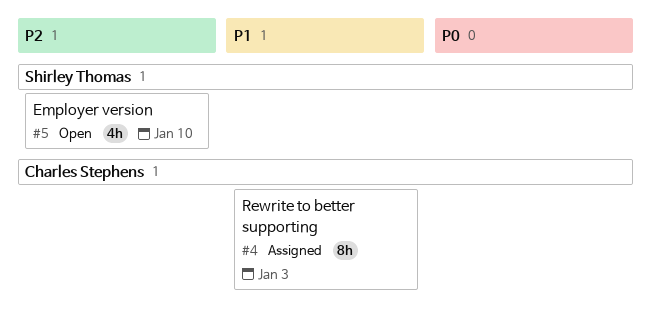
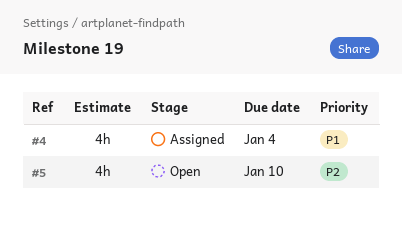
#4, estimate: 8h -> 4h
#4, due: Jan 3 -> Jan 4

